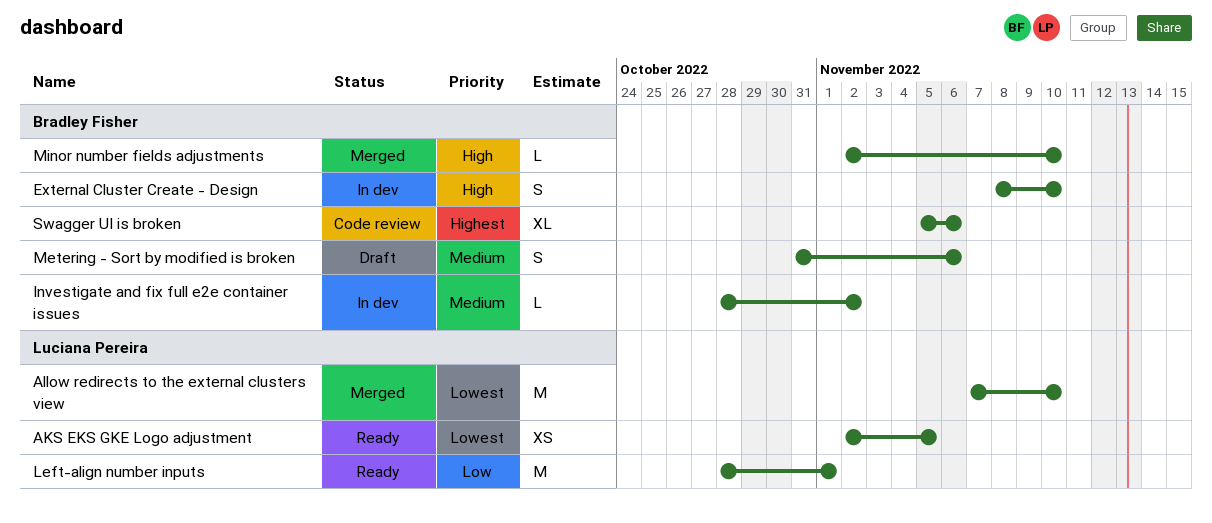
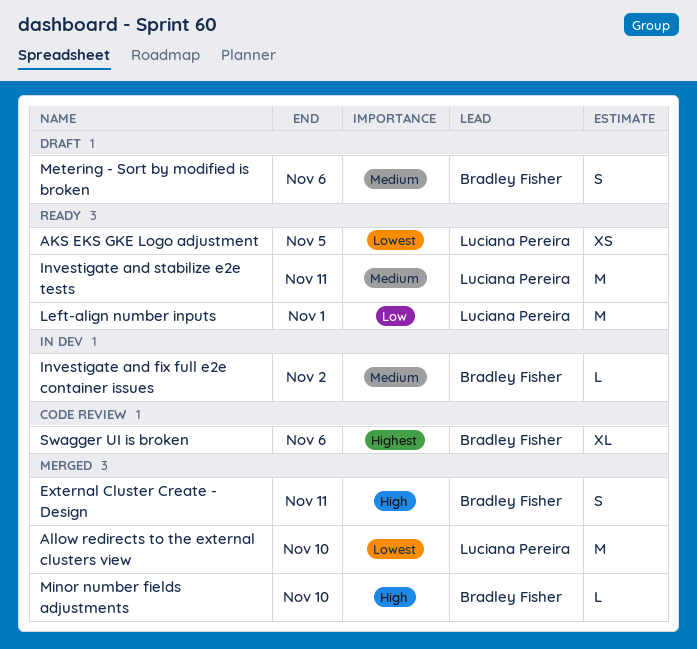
External Cluster Create - Design, status: In dev -> Merged
External Cluster Create - Design, due: Nov 10 -> Nov 11
Investigate and stabilize e2e tests: none -> present

